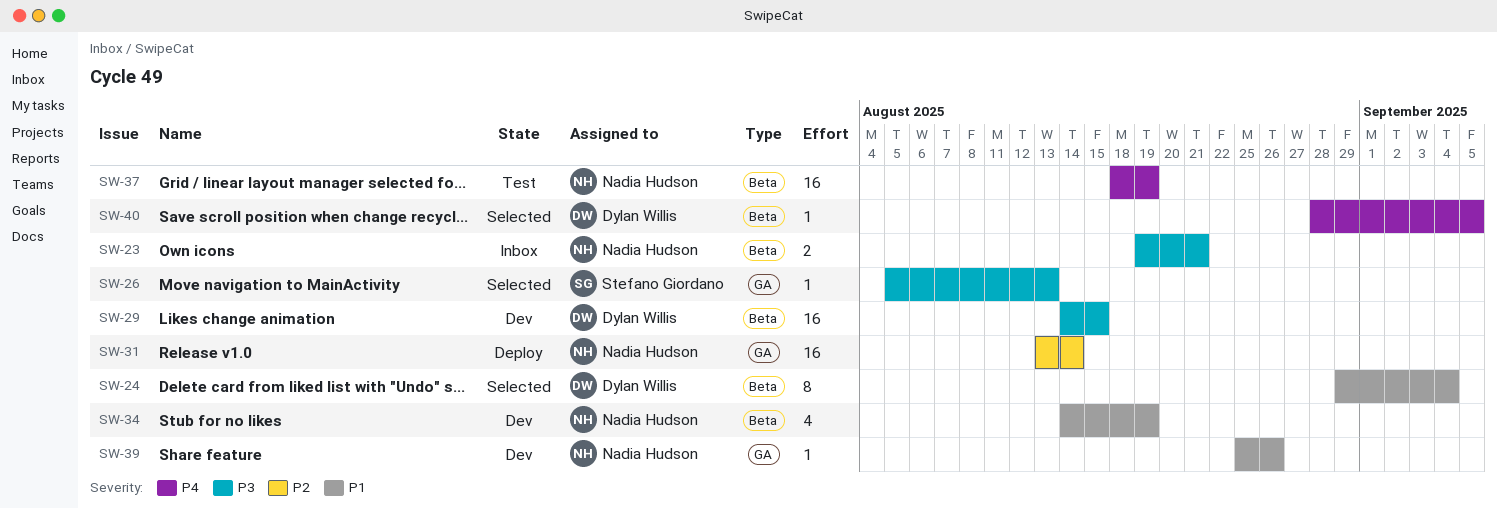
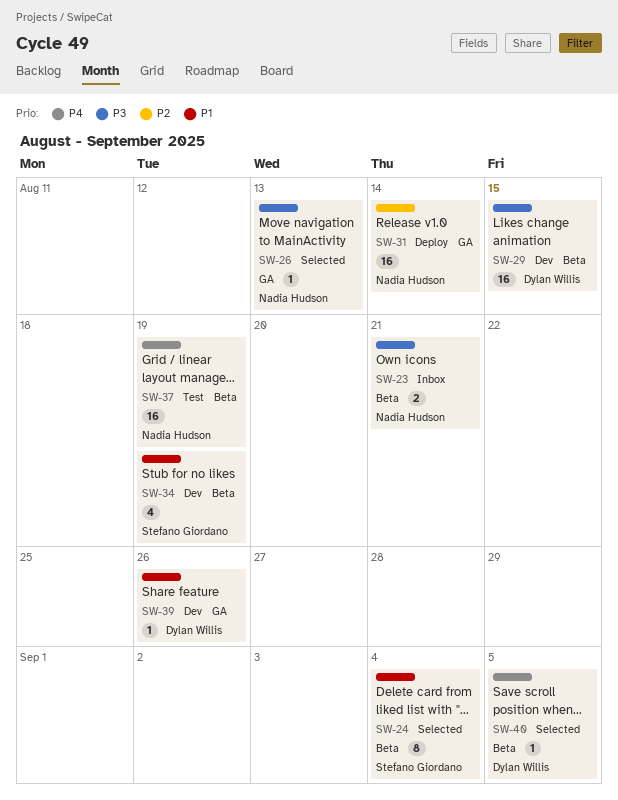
SW-24, owner: Dylan Willis -> Stefano Giordano
SW-26, owner: Stefano Giordano -> Nadia Hudson
SW-34, owner: Nadia Hudson -> Stefano Giordano
SW-39, owner: Nadia Hudson -> Dylan Willis

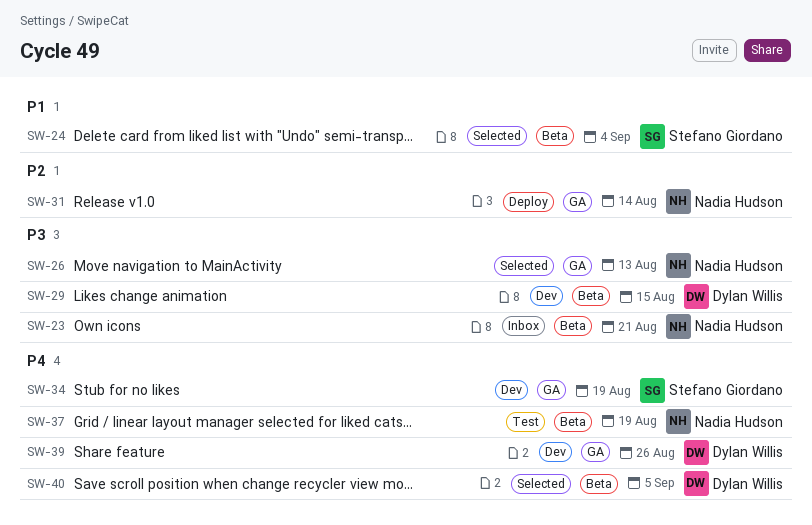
SW-34, priority: P1 -> P4
SW-34, label: Beta -> GA
SW-39, priority: P1 -> P4

